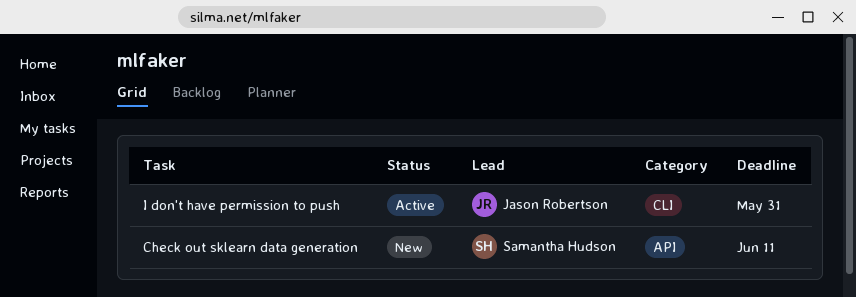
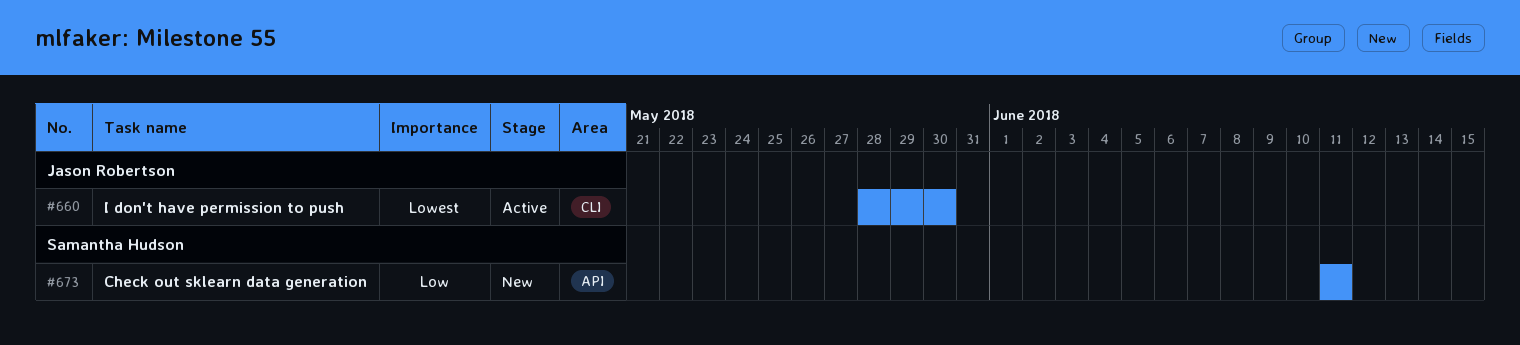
I don't have permission to push, due: May 31 -> May 30

